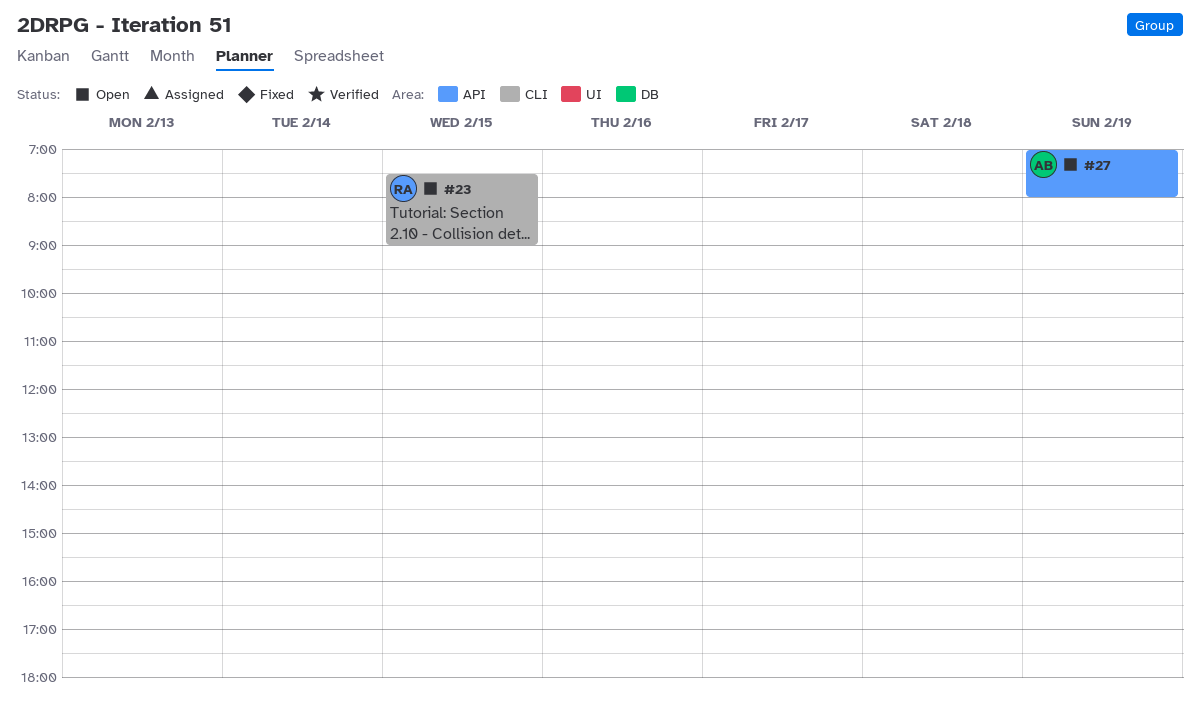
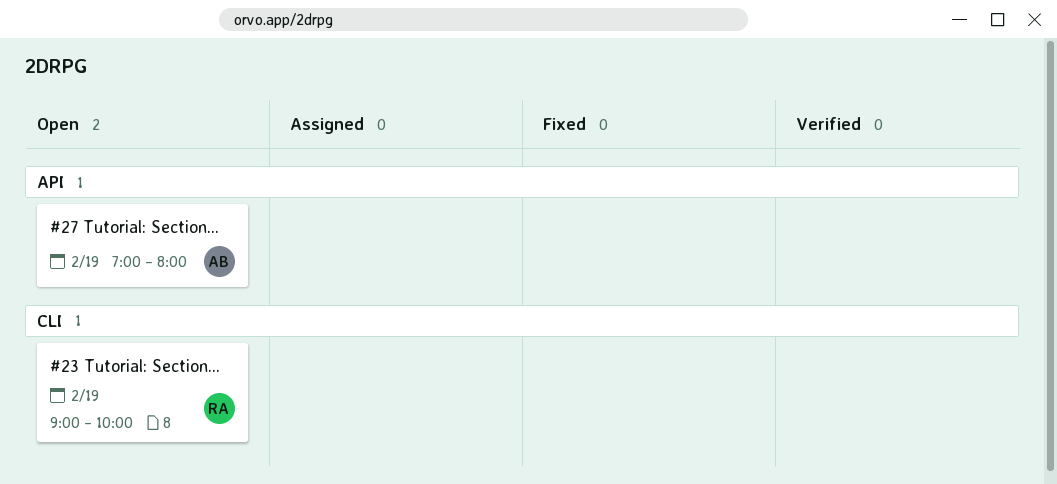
#23, day: Feb 15 -> Feb 19
#23, begins: 07:30 -> 09:00
#23, ends: 09:00 -> 10:00

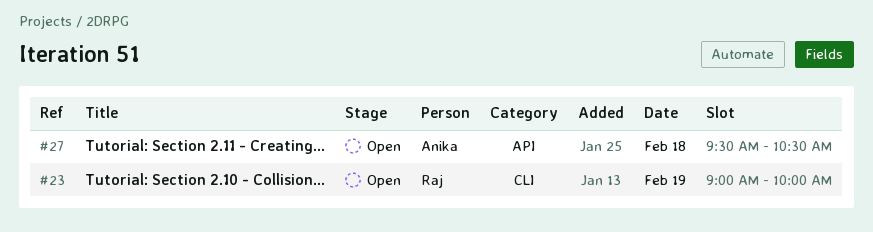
#27, day: Feb 19 -> Feb 18
#27, begins: 07:00 -> 09:30
#27, ends: 08:00 -> 10:30

